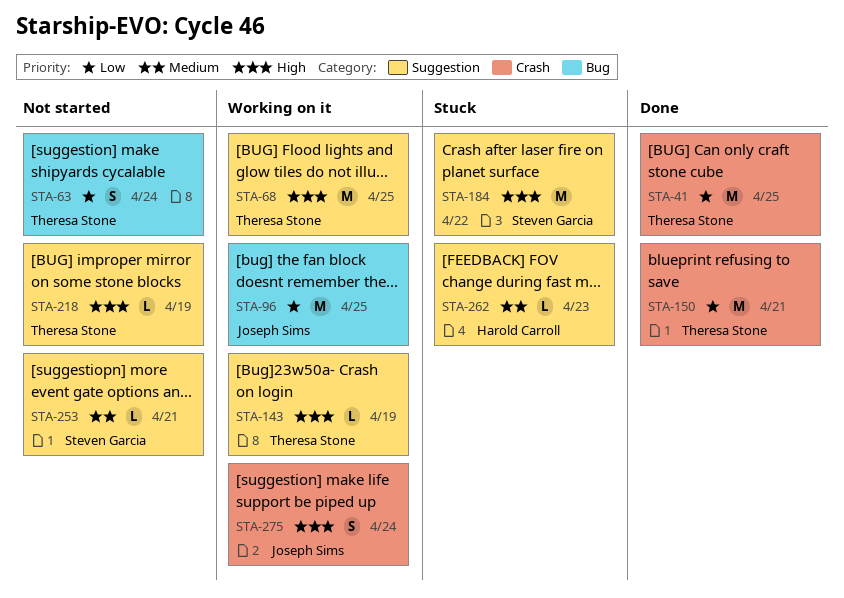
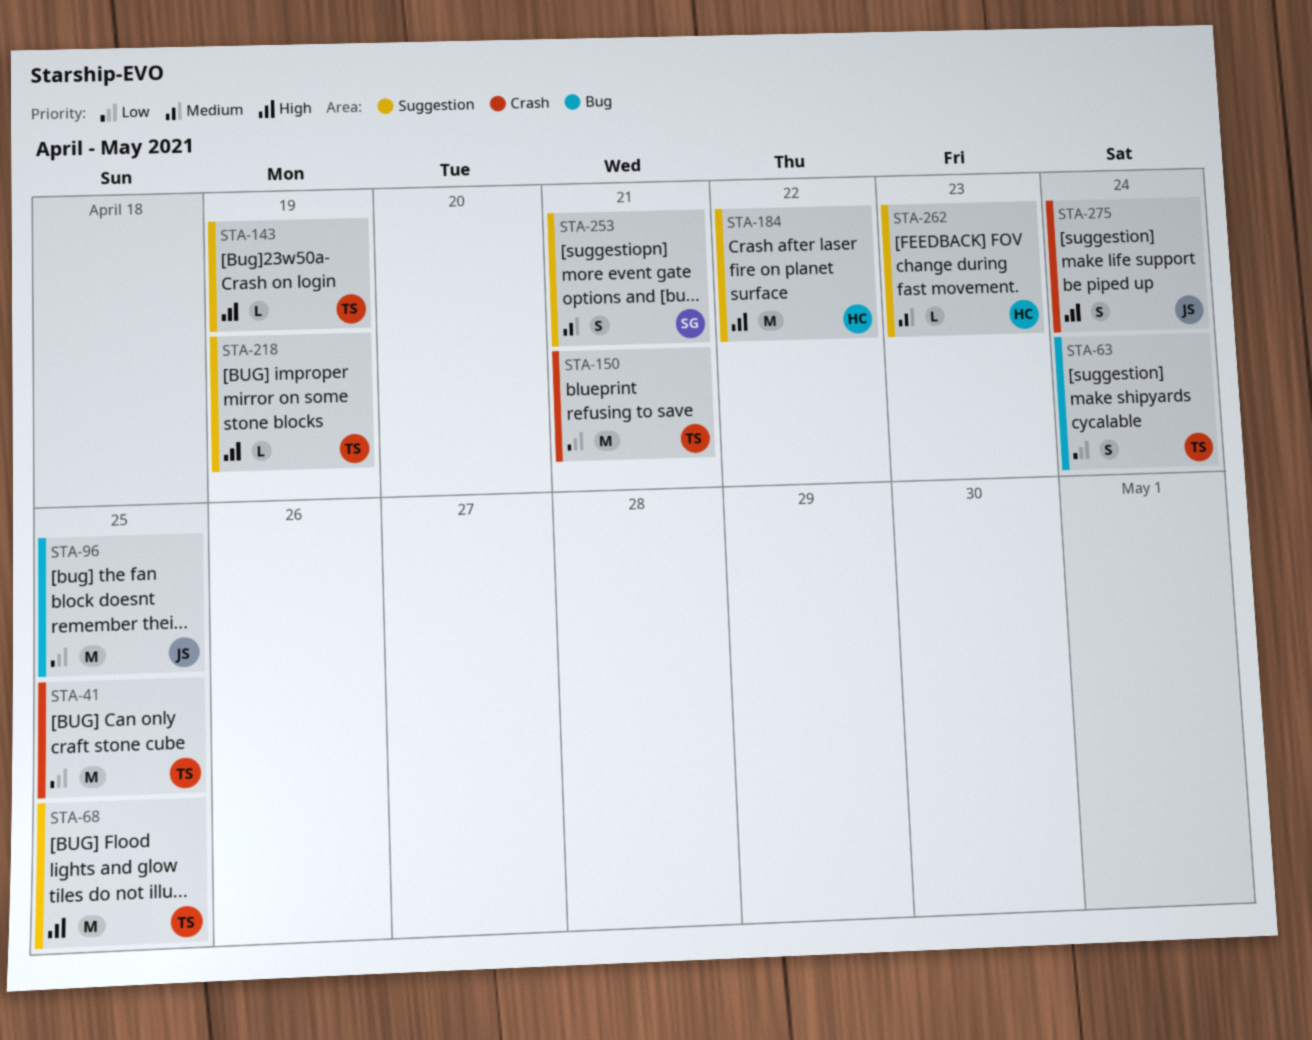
STA-184, owner: Steven Garcia -> Harold Carroll
STA-253, estimate: L -> S

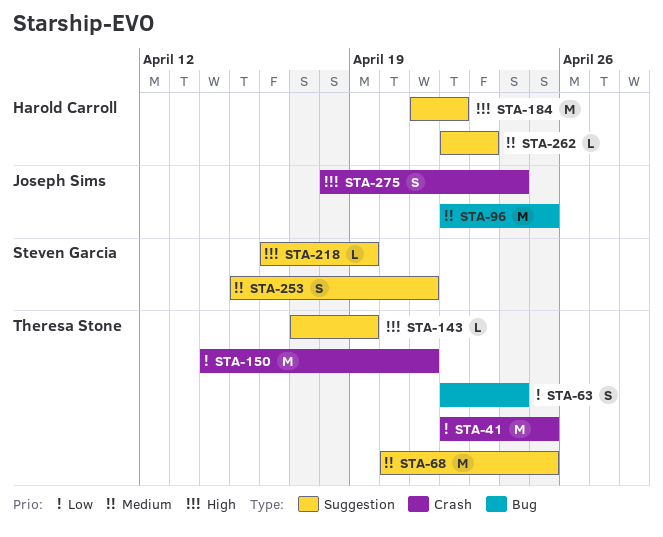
STA-68, priority: High -> Medium
STA-96, priority: Low -> Medium
STA-218, owner: Theresa Stone -> Steven Garcia

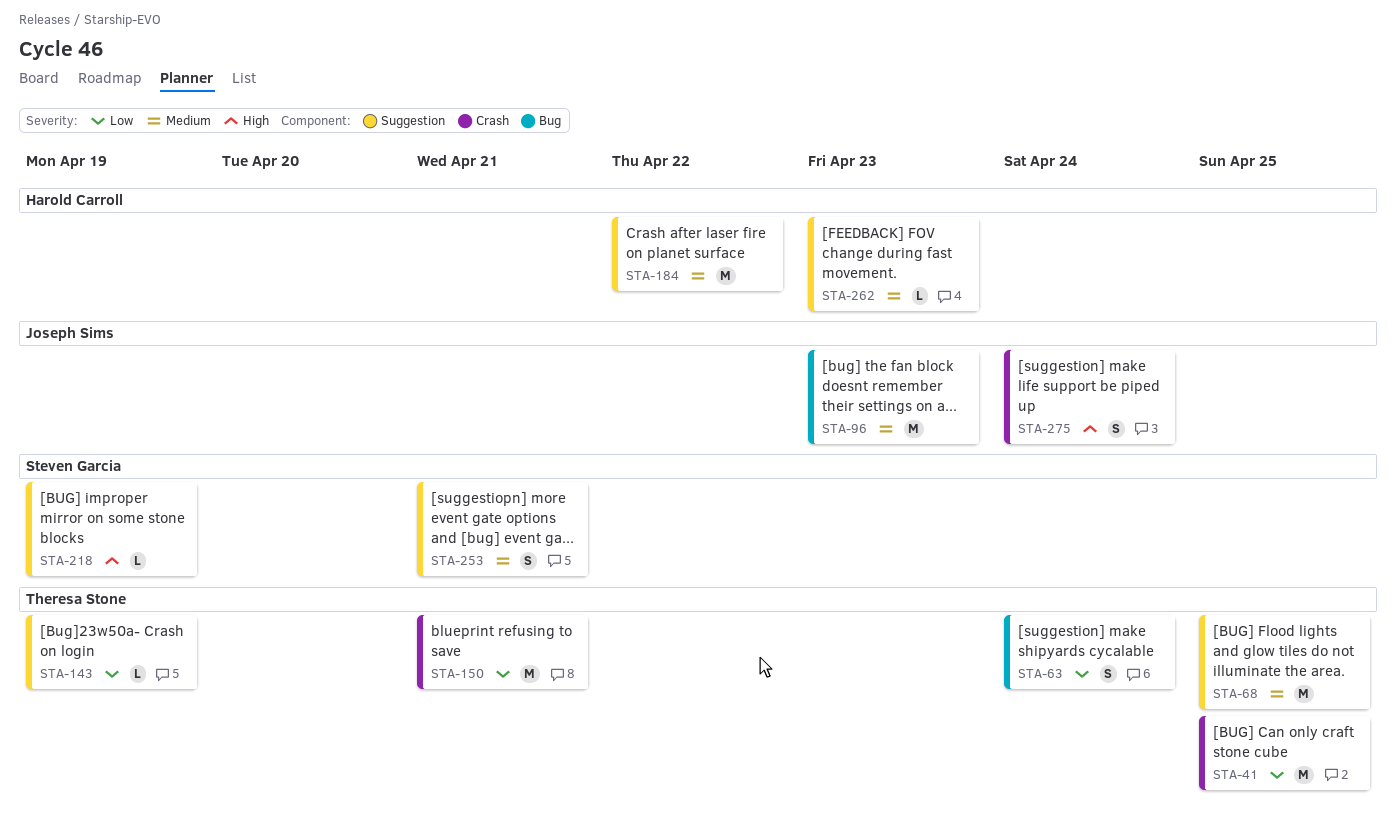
STA-96, due: Apr 25 -> Apr 23
STA-143, priority: High -> Low
STA-184, priority: High -> Medium

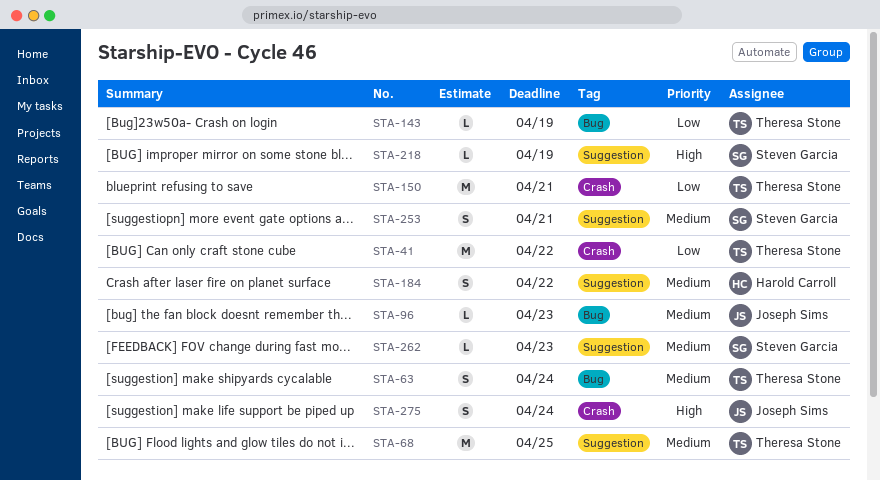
STA-41, due: Apr 25 -> Apr 22
STA-63, priority: Low -> Medium
STA-96, estimate: M -> L
STA-143, label: Suggestion -> Bug
STA-184, estimate: M -> S
STA-262, owner: Harold Carroll -> Steven Garcia

